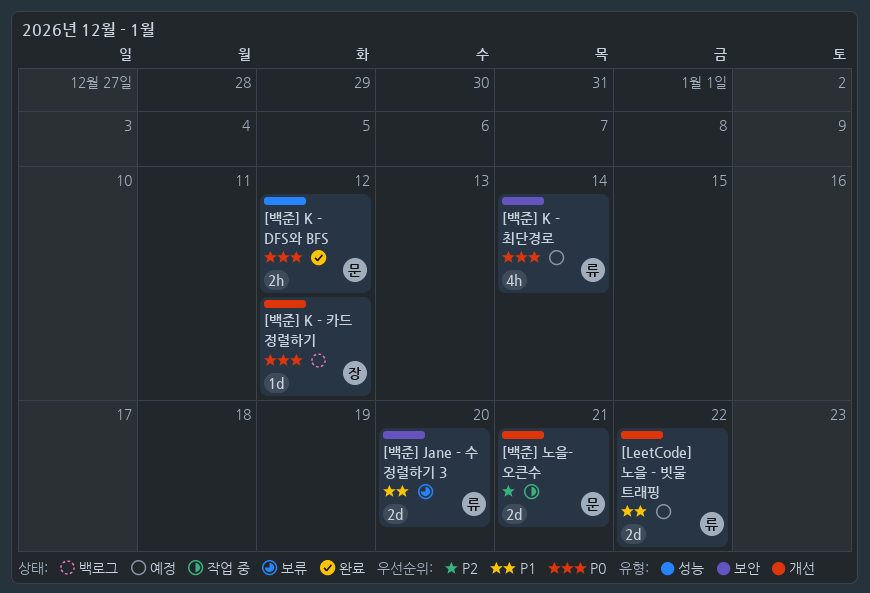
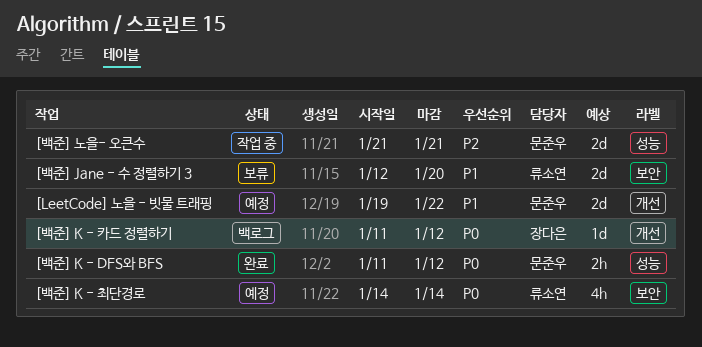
[LeetCode] 노을 - 빗물 트래핑, owner: 류소연 -> 문준우
[백준] 노을- 오큰수, label: 개선 -> 성능

